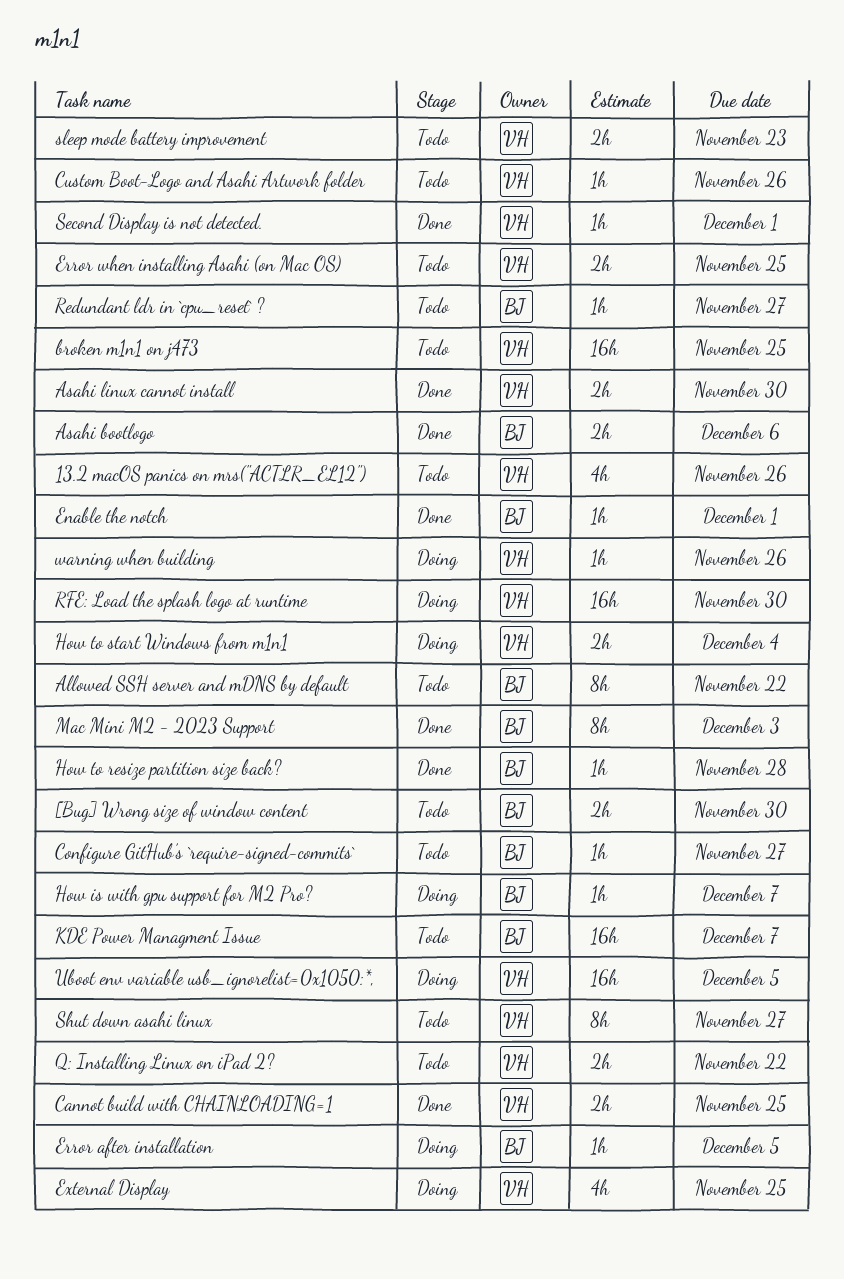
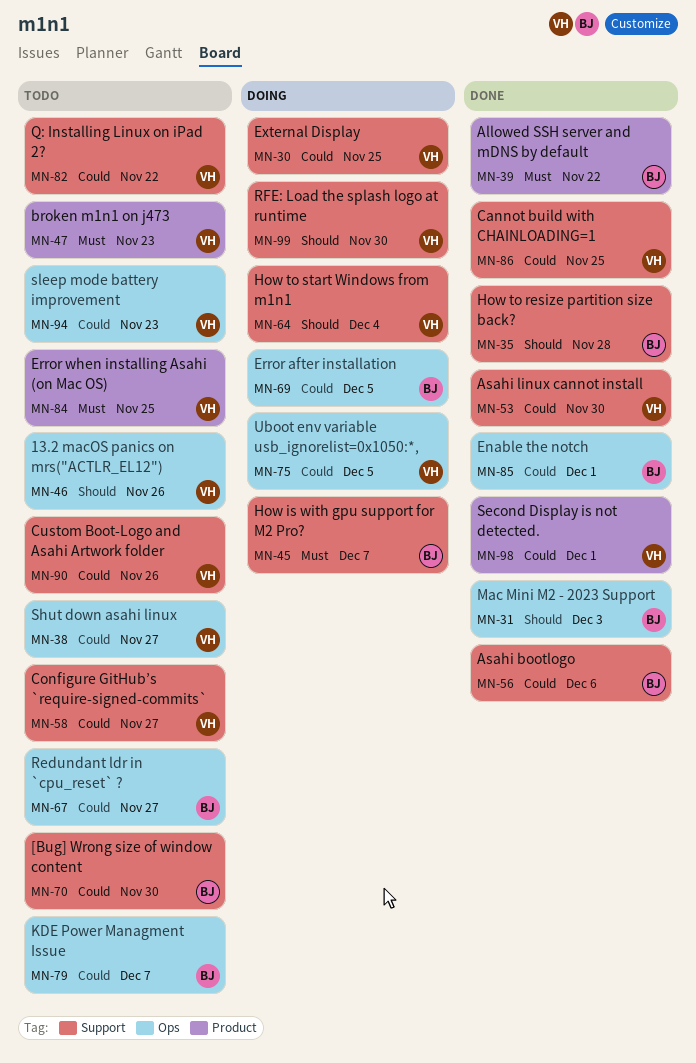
Allowed SSH server and mDNS by default, status: Todo -> Done
broken m1n1 on j473, due: Nov 25 -> Nov 23
Configure GitHub’s `require-signed-commits`, owner: BJ -> VH
warning when building: present -> none

